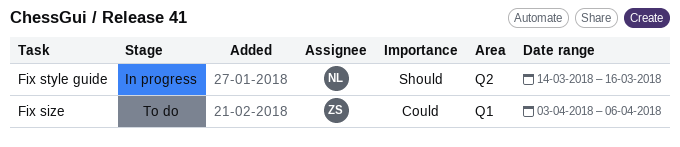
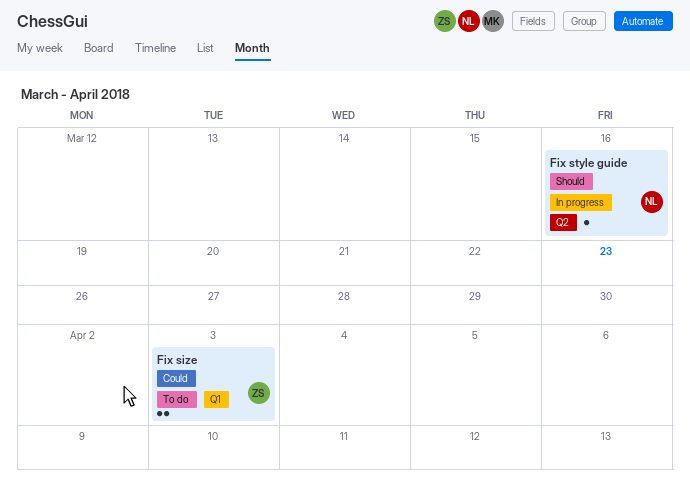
Fix size, due: Apr 6 -> Apr 3

